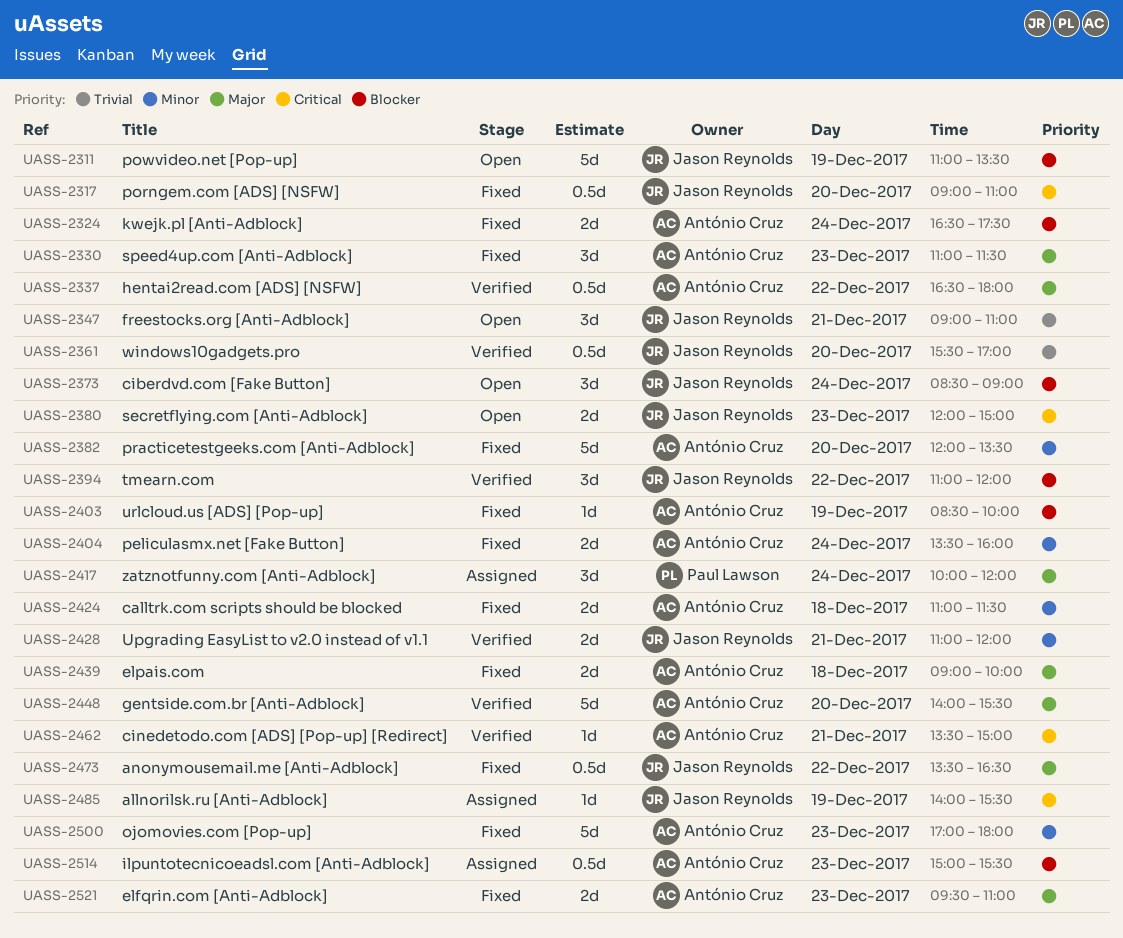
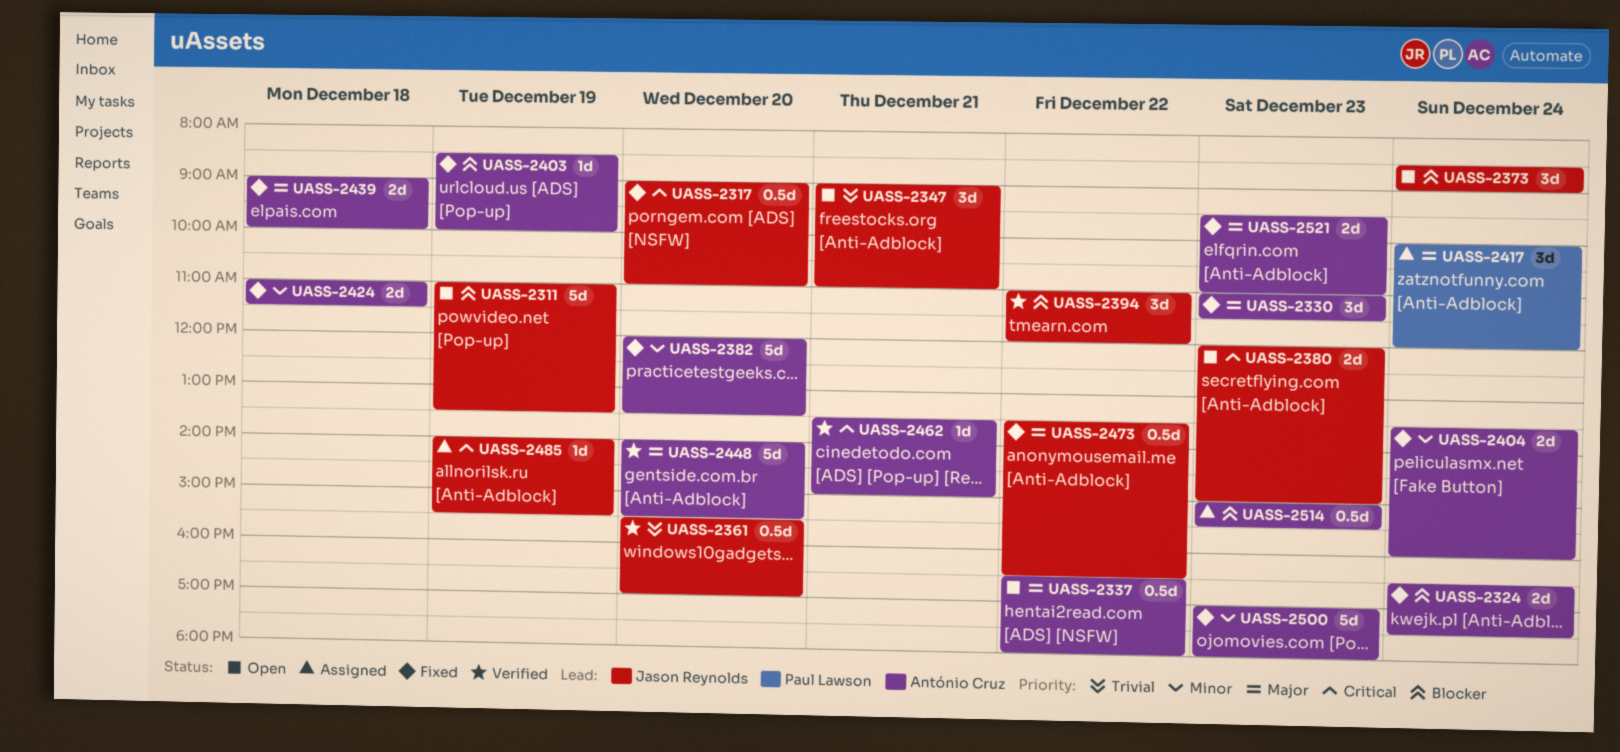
UASS-2337, status: Verified -> Open
UASS-2428: present -> none

